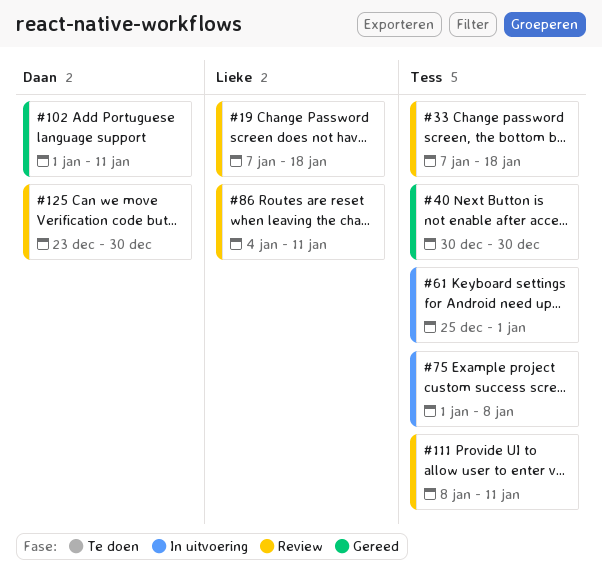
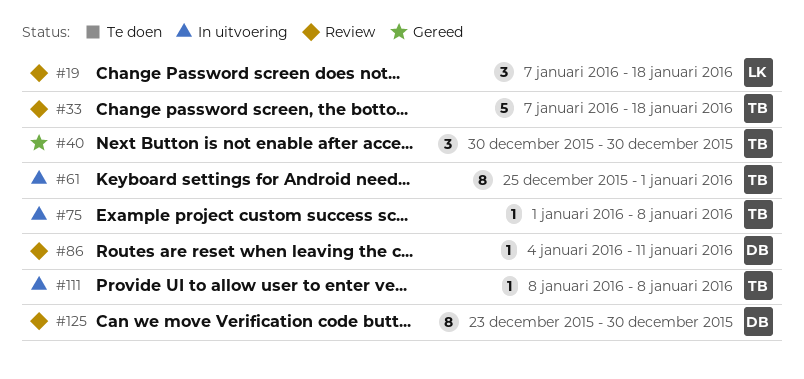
#86, owner: Lieke -> Daan
#102: present -> none
#111, status: Review -> In uitvoering
#111, due: Jan 11 -> Jan 8

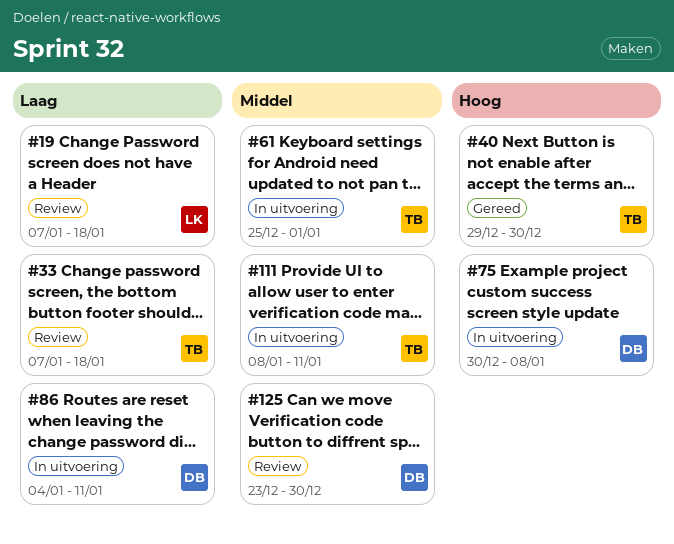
#40, start: Dec 30 -> Dec 29
#75, owner: TB -> DB
#75, start: Jan 1 -> Dec 30
#86, status: Review -> In uitvoering
#111, due: Jan 8 -> Jan 11

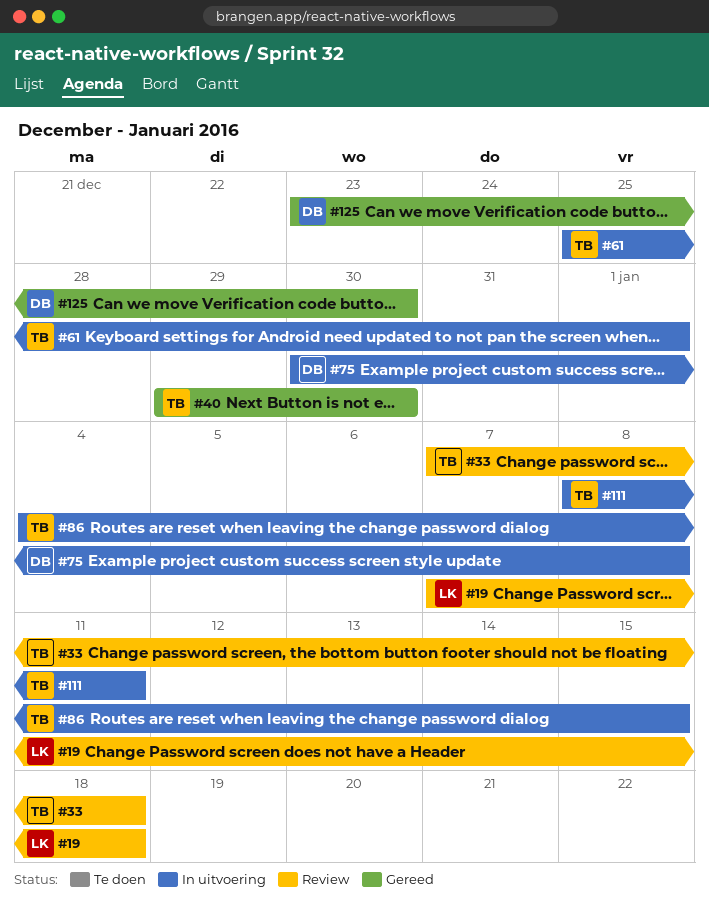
#86, owner: DB -> TB
#86, due: Jan 11 -> Jan 15
#125, status: Review -> Gereed

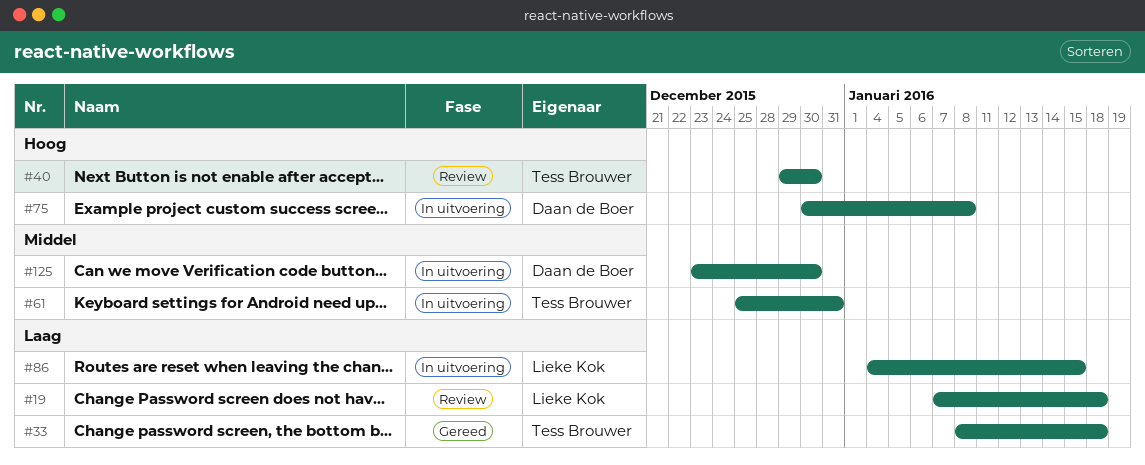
#33, status: Review -> Gereed
#33, start: Jan 7 -> Jan 8
#40, status: Gereed -> Review
#61, due: Jan 1 -> Dec 31
#86, owner: Tess Brouwer -> Lieke Kok
#111: present -> none
#125, status: Gereed -> In uitvoering

